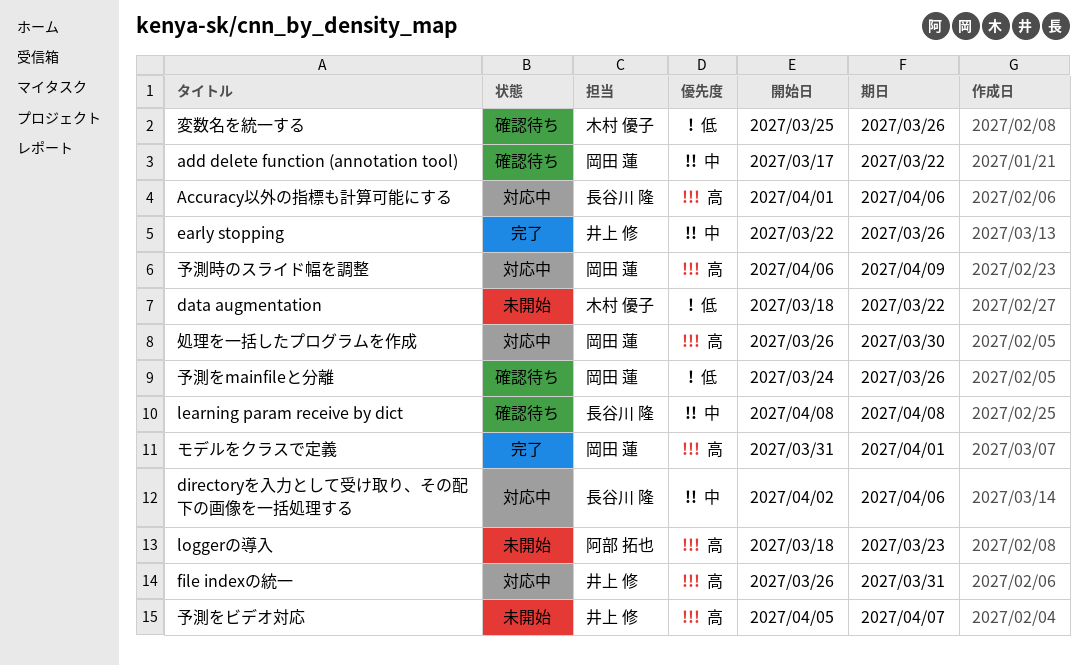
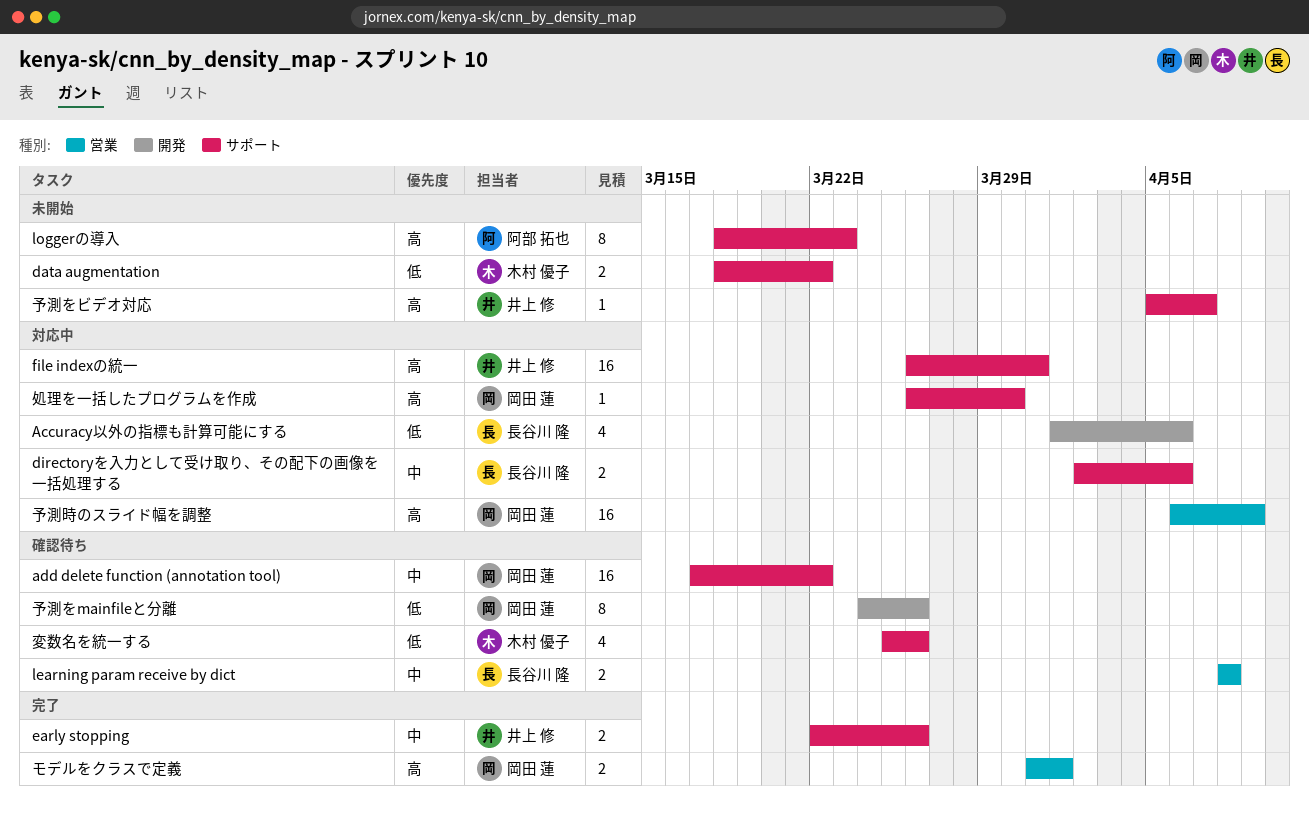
Accuracy以外の指標も計算可能にする, priority: 高 -> 低

